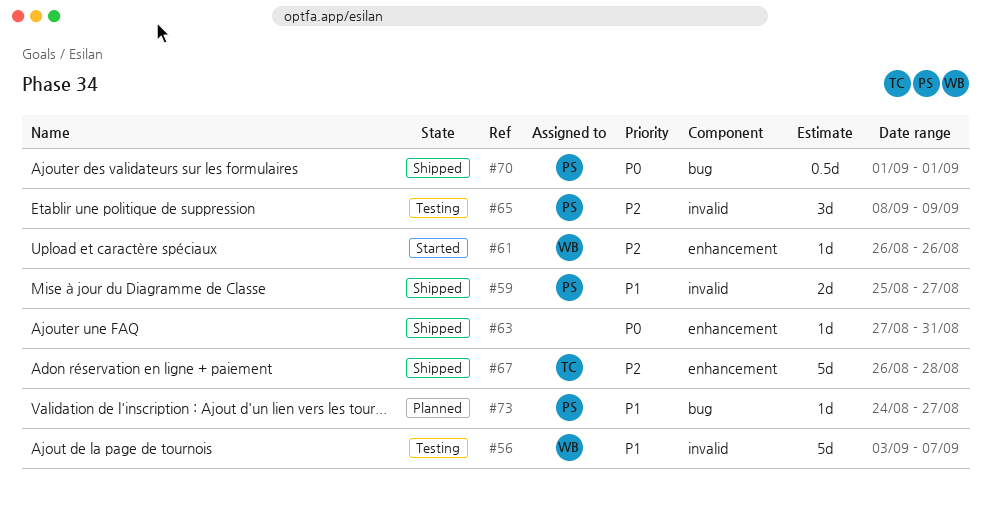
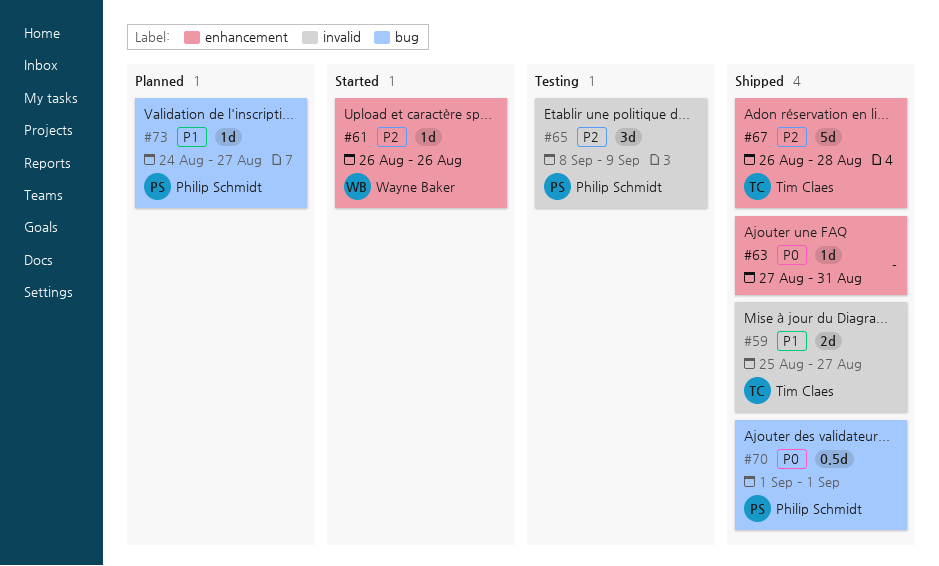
#56: present -> none
#59, owner: Philip Schmidt -> Tim Claes

